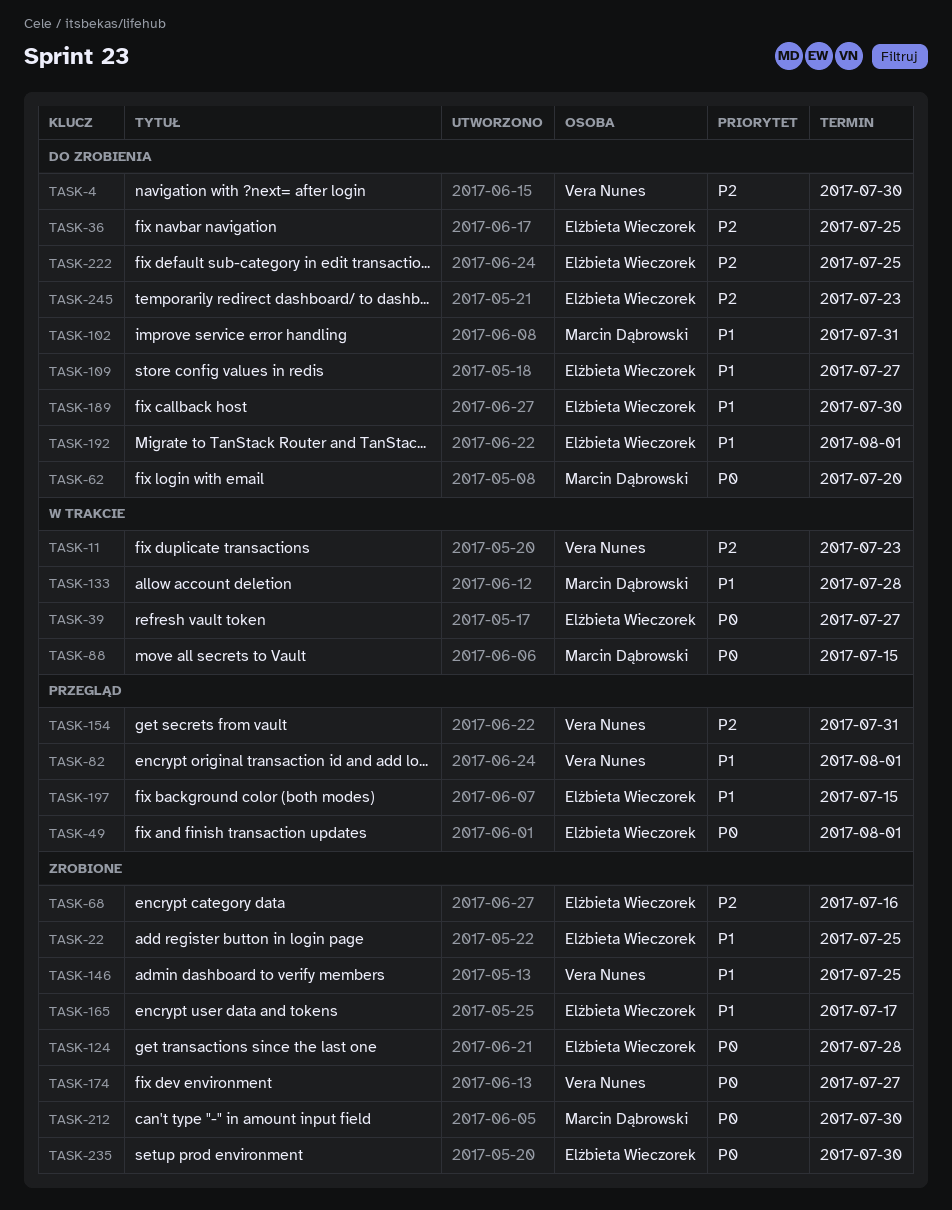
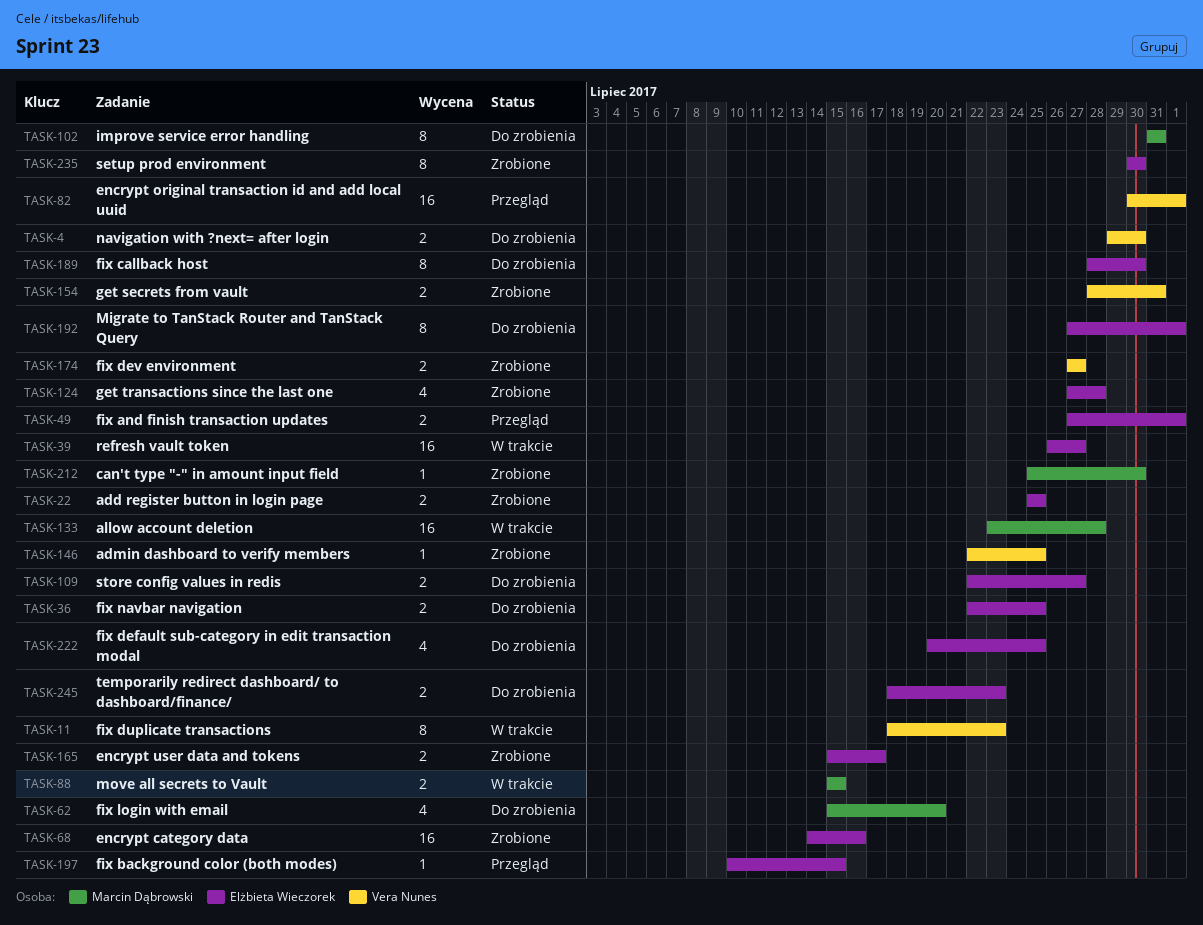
TASK-154, status: Przegląd -> Zrobione

